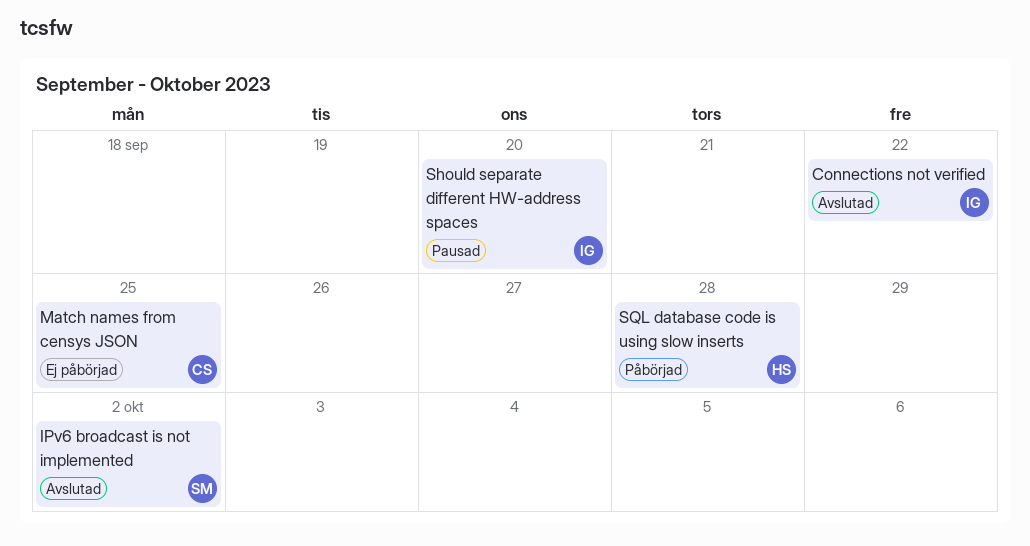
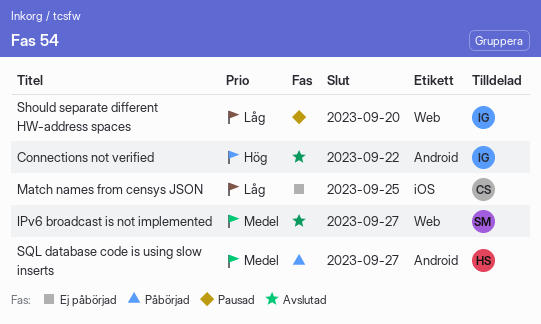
IPv6 broadcast is not implemented, due: Oct 2 -> Sep 27
SQL database code is using slow inserts, due: Sep 28 -> Sep 27

